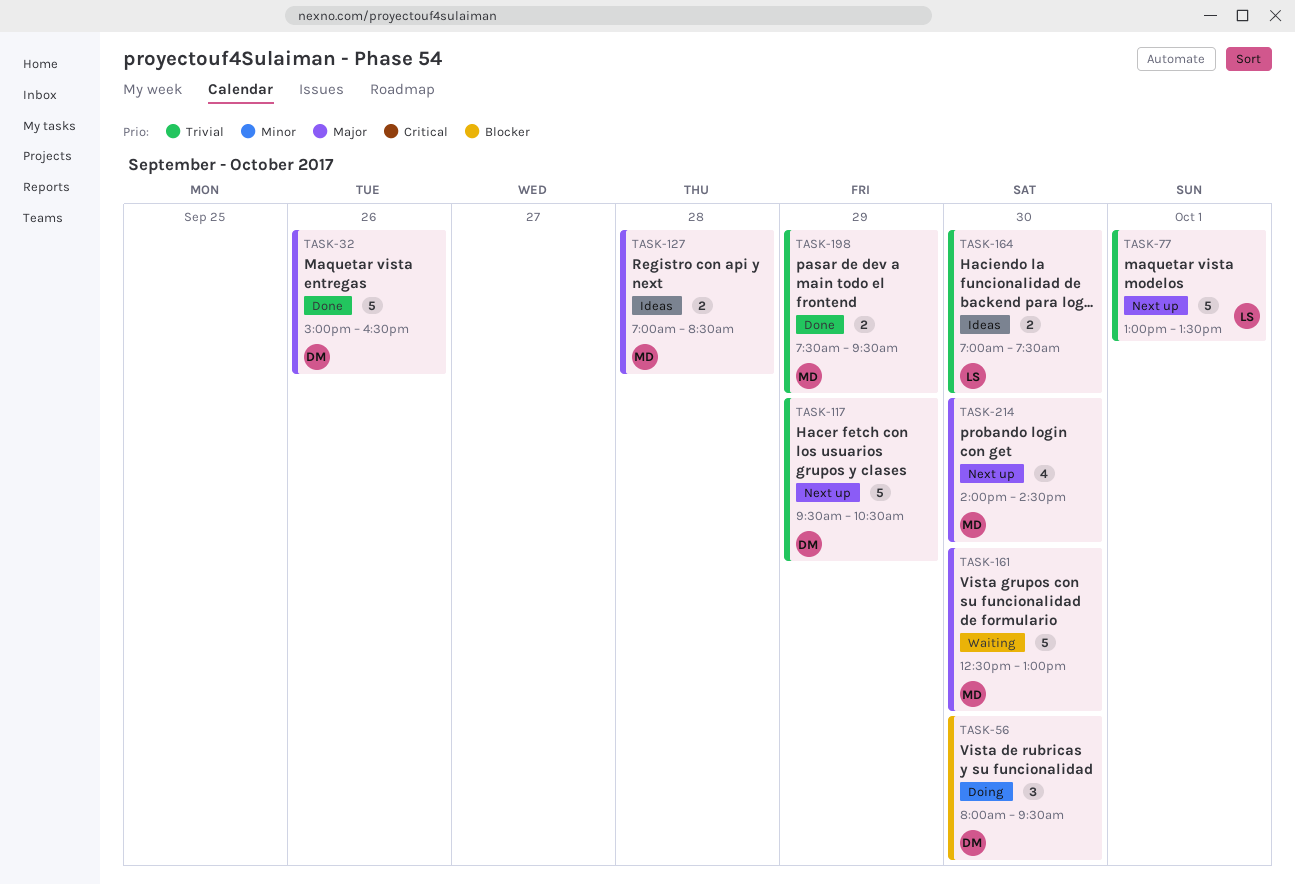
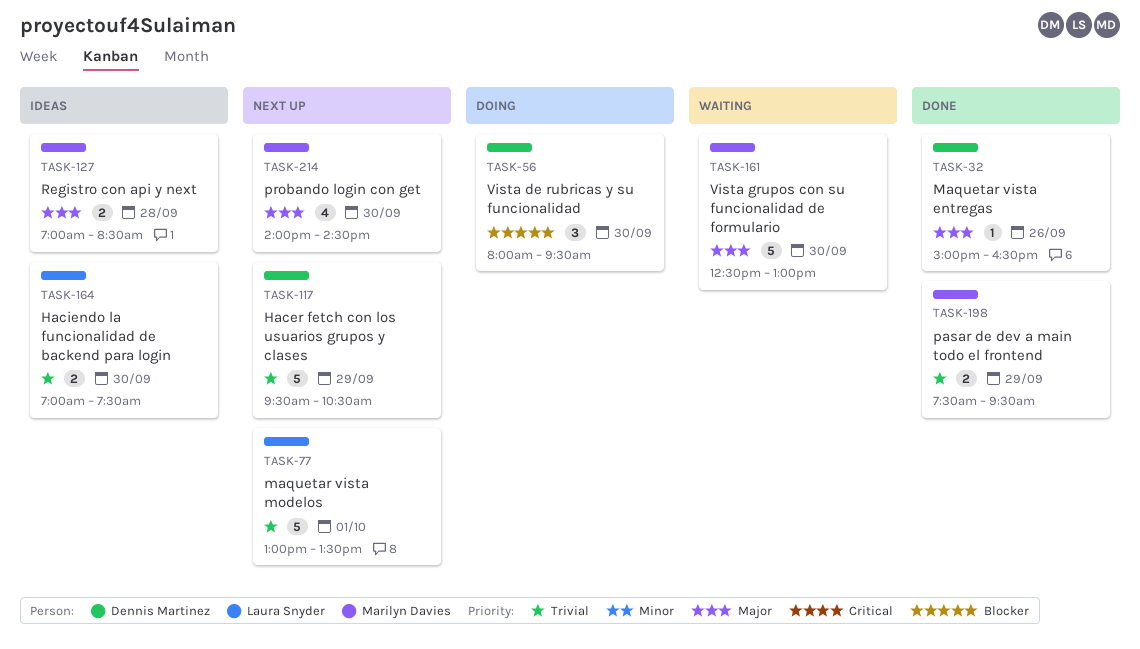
TASK-32, estimate: 5 -> 1

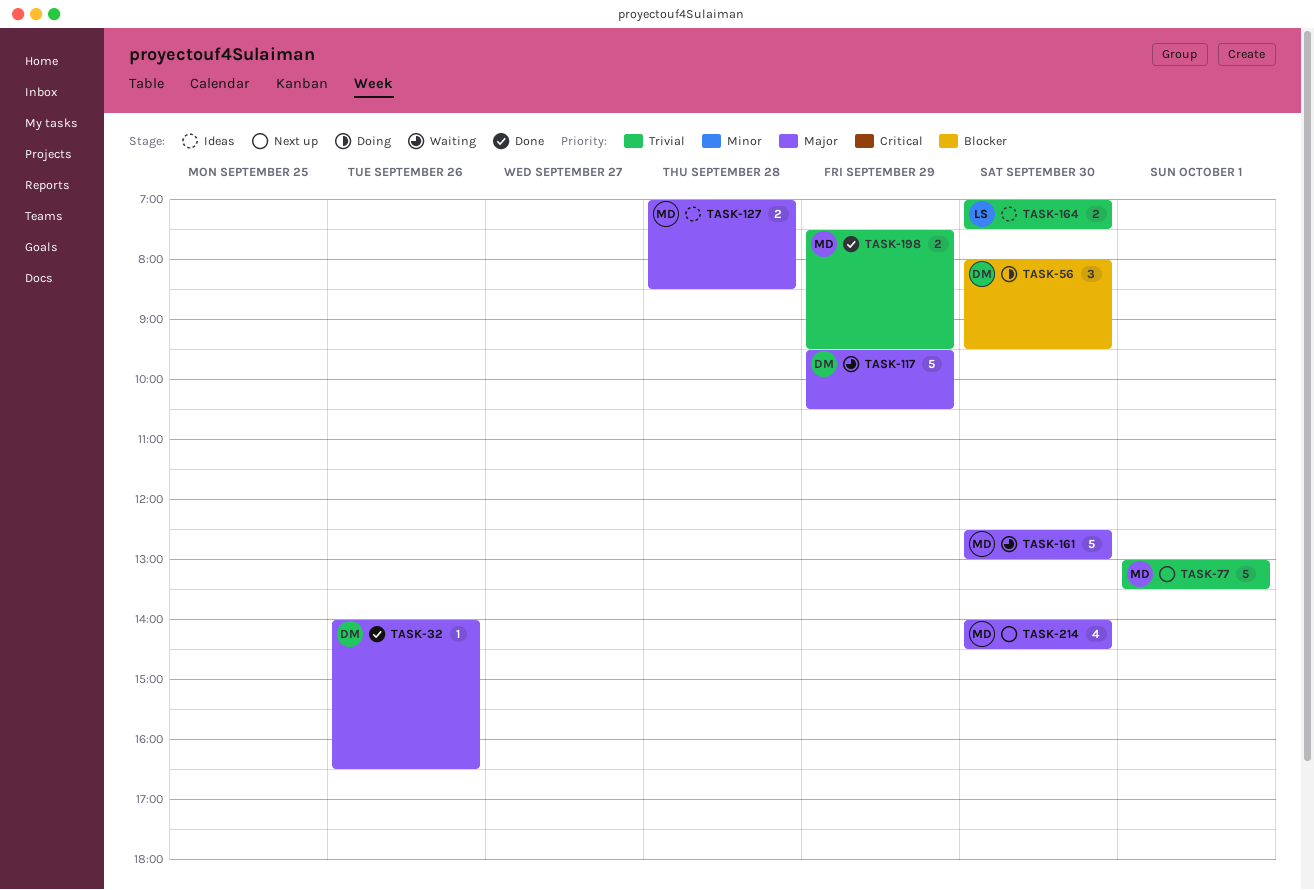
TASK-32, begins: 15:00 -> 14:00
TASK-77, owner: Laura Snyder -> Marilyn Davies
TASK-117, status: Next up -> Waiting
TASK-117, priority: Trivial -> Major

